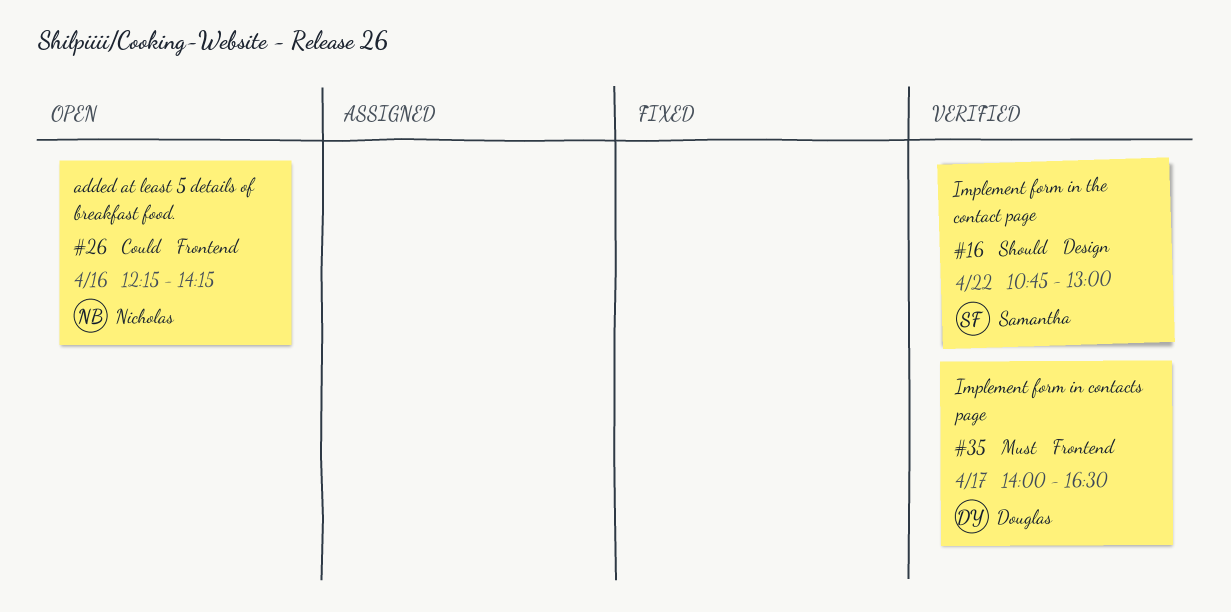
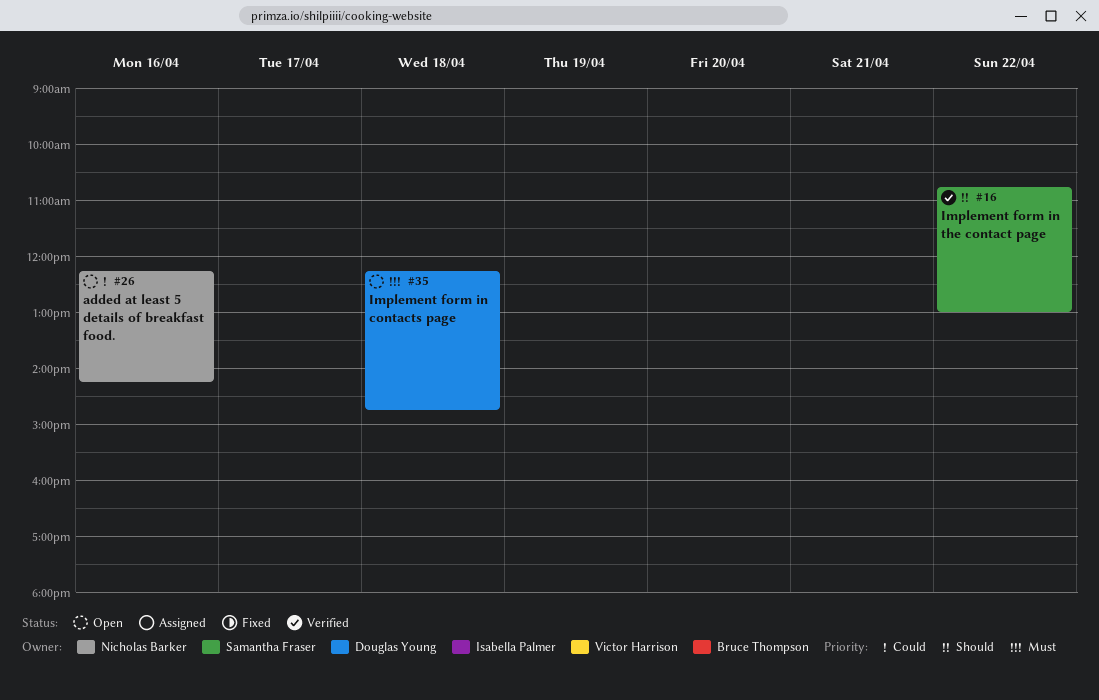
#35, status: Verified -> Open
#35, day: Apr 17 -> Apr 18
#35, begins: 14:00 -> 12:15
#35, ends: 16:30 -> 14:45

